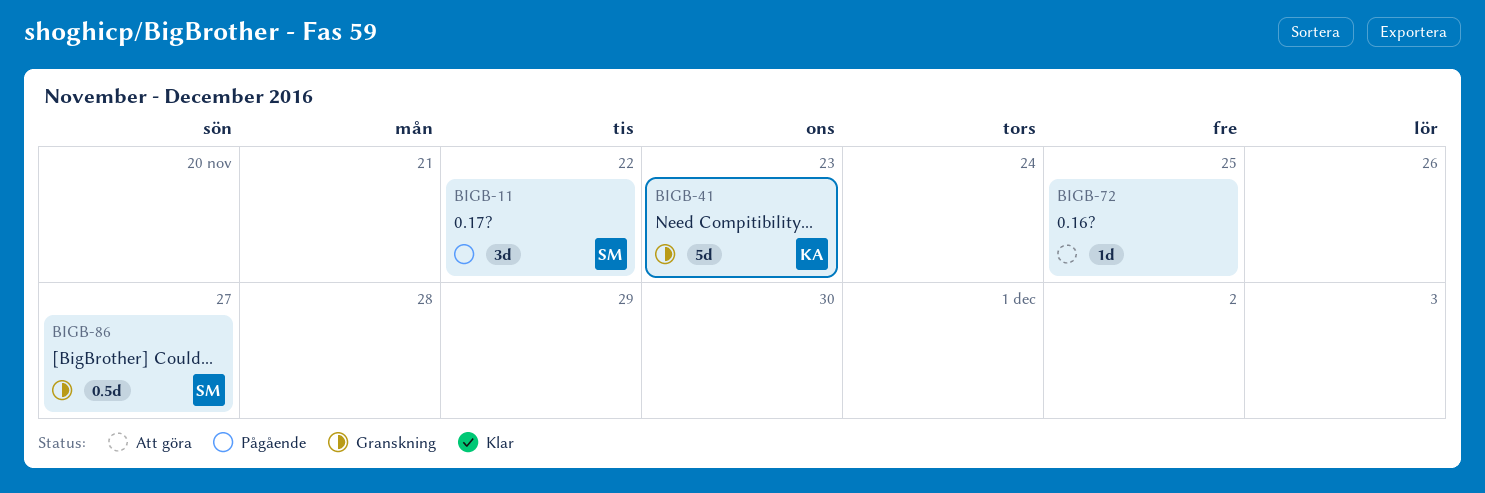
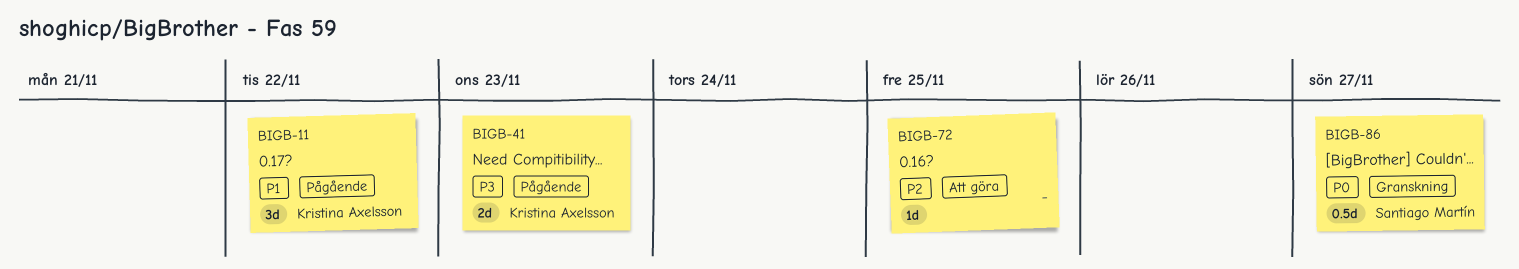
BIGB-11, owner: Santiago Martín -> Kristina Axelsson
BIGB-41, status: Granskning -> Pågående
BIGB-41, estimate: 5d -> 2d

